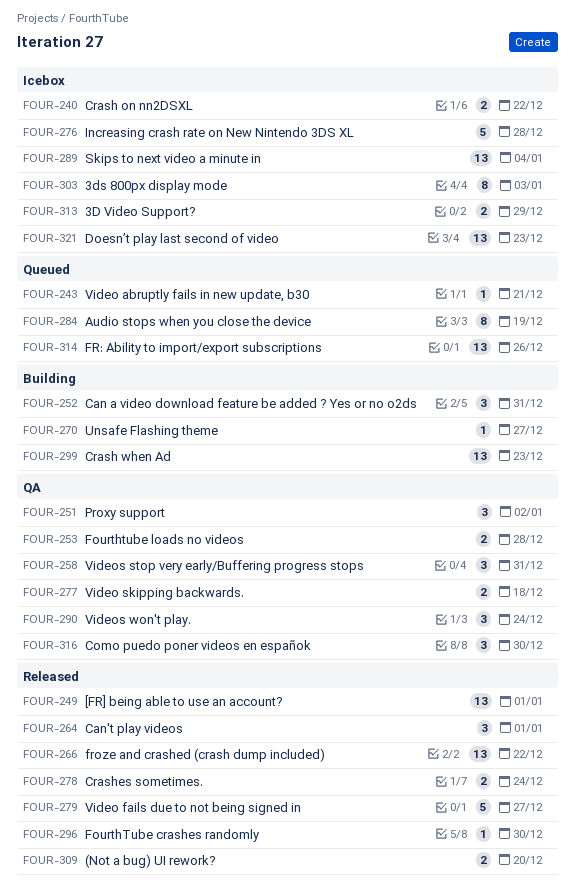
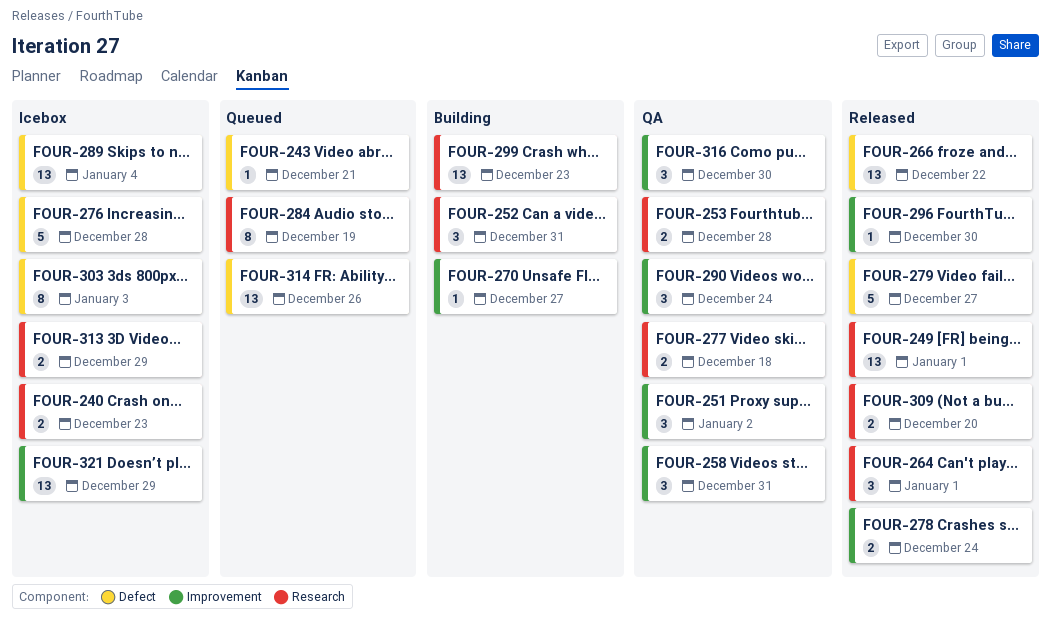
FOUR-240, due: Dec 22 -> Dec 23
FOUR-321, due: Dec 23 -> Dec 29

